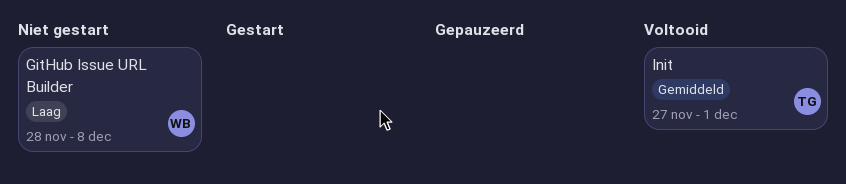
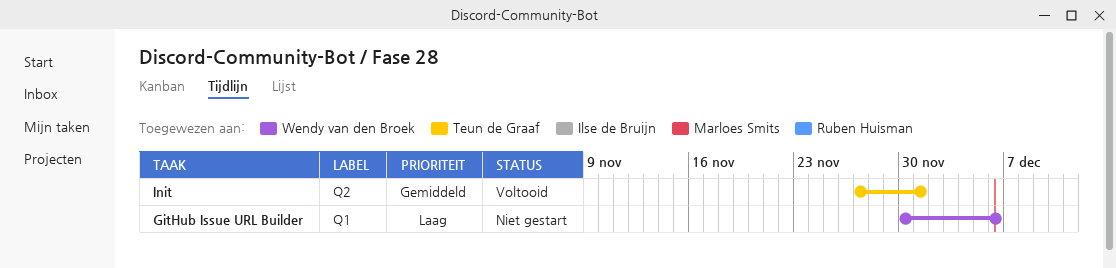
GitHub Issue URL Builder, start: Nov 28 -> Nov 30
GitHub Issue URL Builder, due: Dec 8 -> Dec 6

